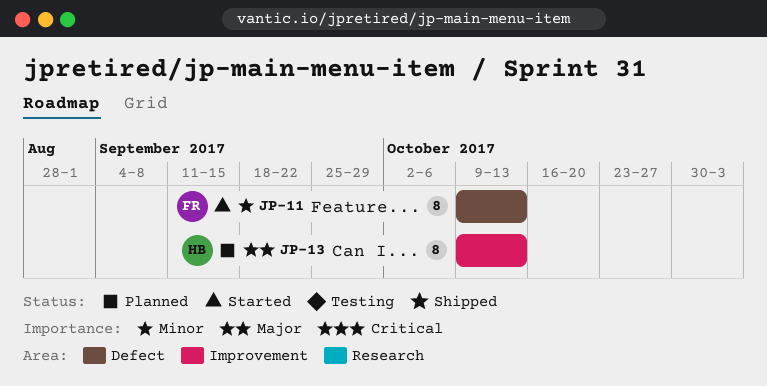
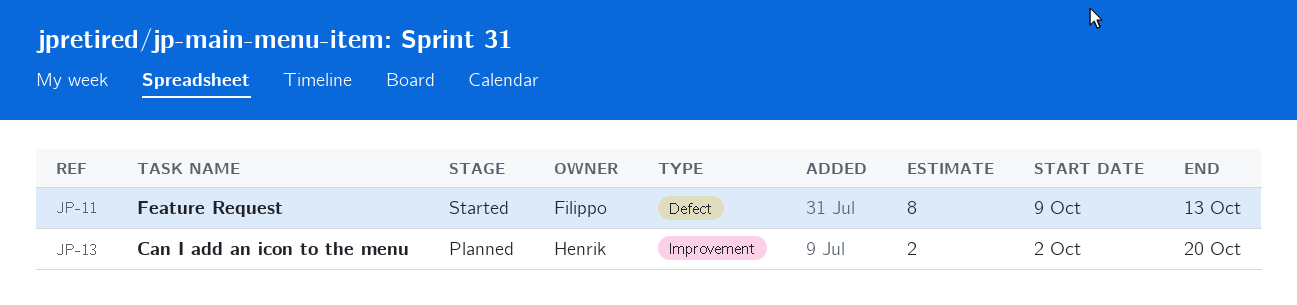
JP-13, estimate: 8 -> 2
JP-13, start: Oct 9 -> Oct 2
JP-13, due: Oct 13 -> Oct 20

